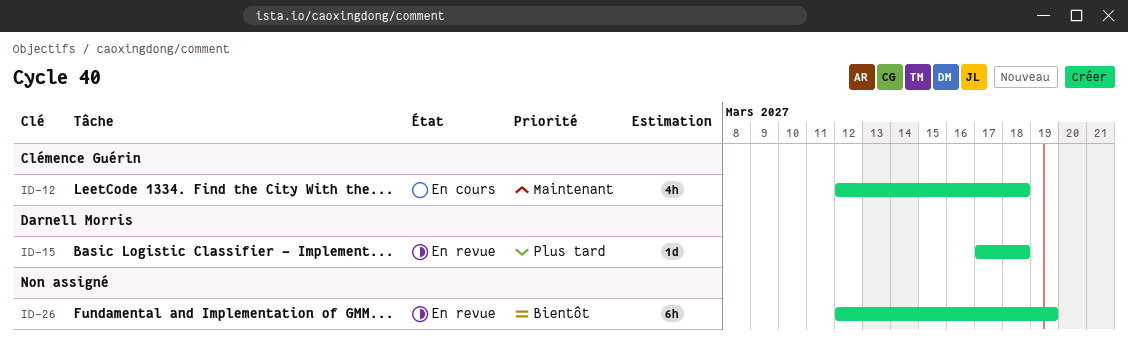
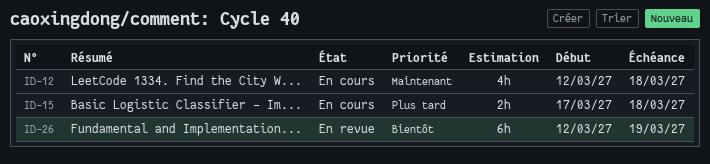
ID-15, status: En revue -> En cours
ID-15, estimate: 1d -> 2h

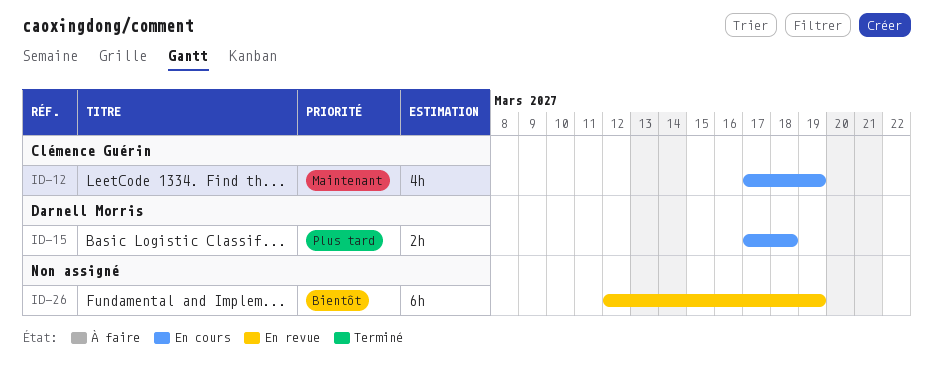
ID-12, start: Mar 12 -> Mar 17
ID-12, due: Mar 18 -> Mar 19

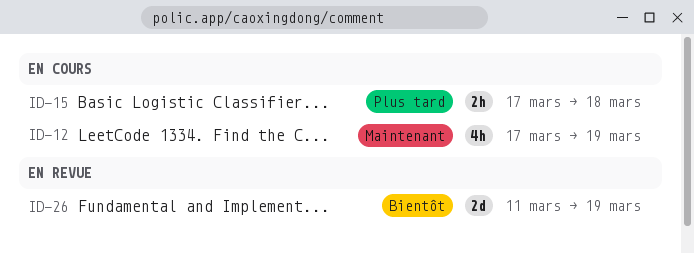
ID-26, estimate: 6h -> 2d
ID-26, start: Mar 12 -> Mar 11

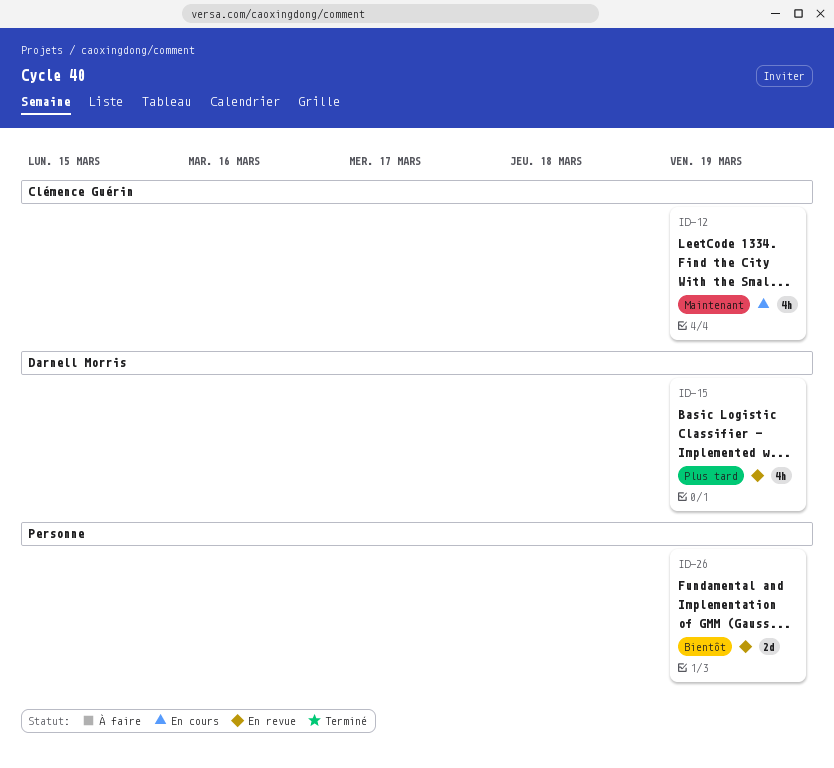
ID-15, status: En cours -> En revue
ID-15, estimate: 2h -> 4h
ID-15, due: Mar 18 -> Mar 19

